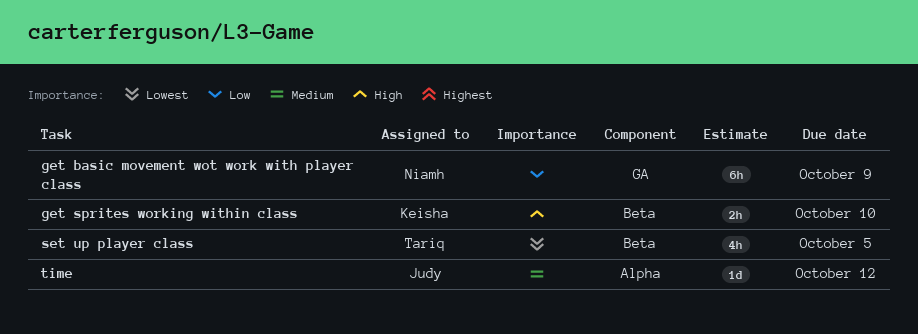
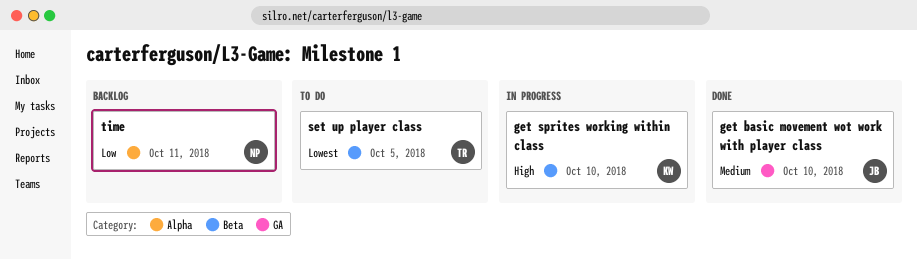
get basic movement wot work with player class, owner: Niamh -> Judy
get basic movement wot work with player class, priority: Low -> Medium
get basic movement wot work with player class, due: Oct 9 -> Oct 10
time, owner: Judy -> Niamh
time, priority: Medium -> Low
time, due: Oct 12 -> Oct 11

